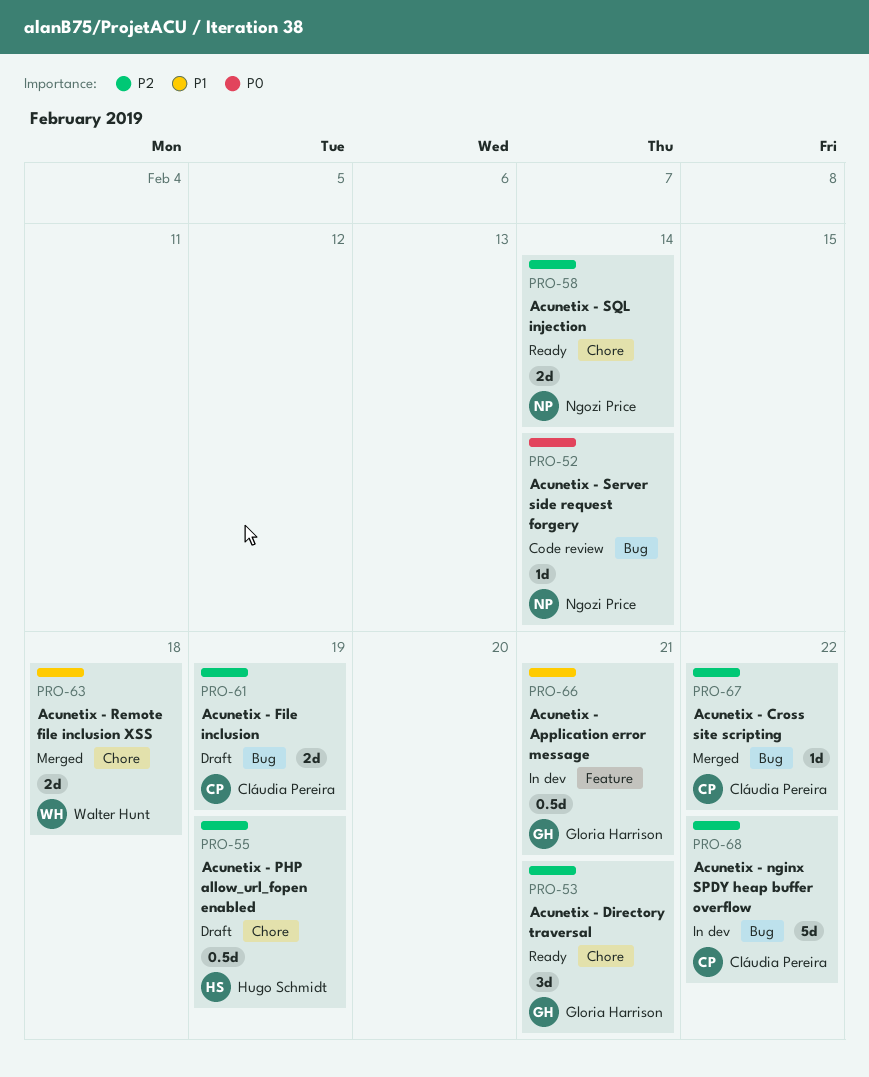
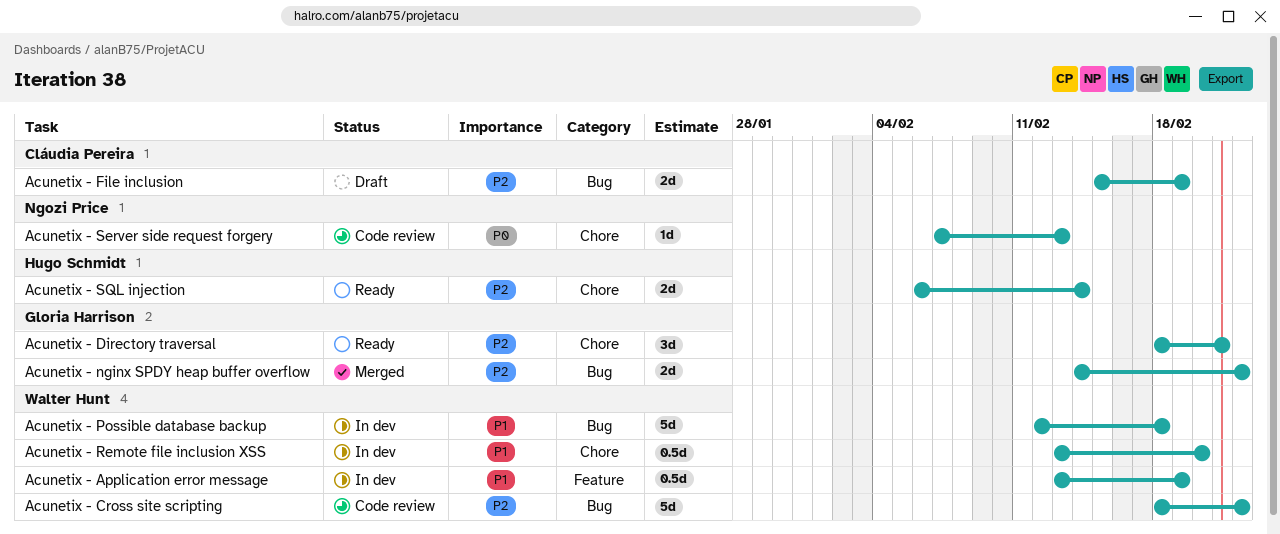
Acunetix - Application error message, owner: Gloria Harrison -> Walter Hunt
Acunetix - Application error message, due: Feb 21 -> Feb 19
Acunetix - Cross site scripting, status: Merged -> Code review
Acunetix - Cross site scripting, owner: Cláudia Pereira -> Walter Hunt
Acunetix - Cross site scripting, estimate: 1d -> 5d
Acunetix - nginx SPDY heap buffer overflow, status: In dev -> Merged
Acunetix - nginx SPDY heap buffer overflow, owner: Cláudia Pereira -> Gloria Harrison
Acunetix - nginx SPDY heap buffer overflow, estimate: 5d -> 2d
Acunetix - PHP allow_url_fopen enabled: present -> none
Acunetix - Possible database backup: none -> present
Acunetix - Remote file inclusion XSS, status: Merged -> In dev
Acunetix - Remote file inclusion XSS, estimate: 2d -> 0.5d
Acunetix - Remote file inclusion XSS, due: Feb 18 -> Feb 20
Acunetix - Server side request forgery, label: Bug -> Chore
Acunetix - Server side request forgery, due: Feb 14 -> Feb 13
Acunetix - SQL injection, owner: Ngozi Price -> Hugo Schmidt

